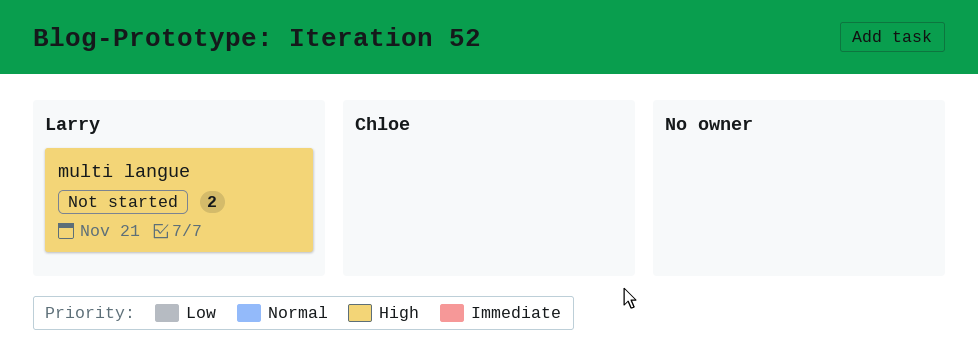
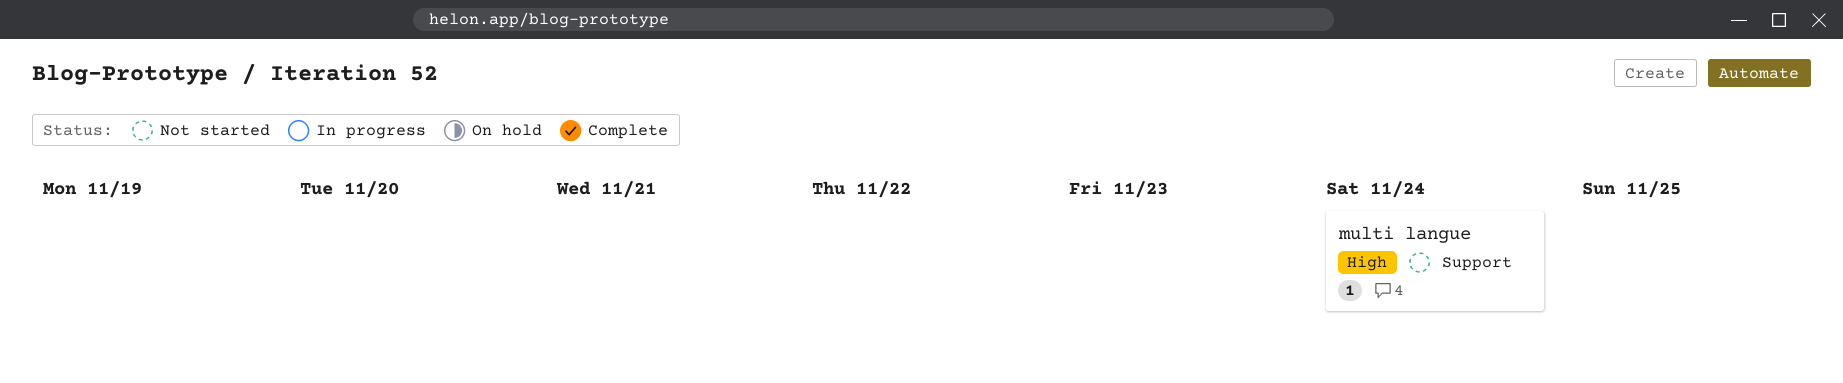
multi langue, estimate: 2 -> 1
multi langue, due: Nov 21 -> Nov 24

